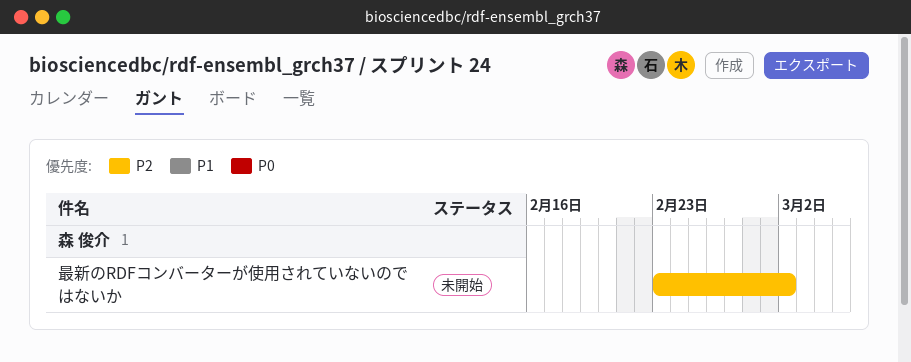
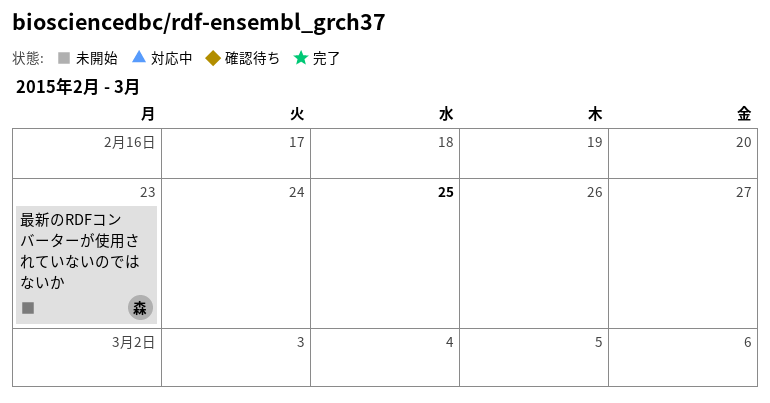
最新のRDFコンバーターが使用されていないのではないか, due: Mar 2 -> Feb 23

